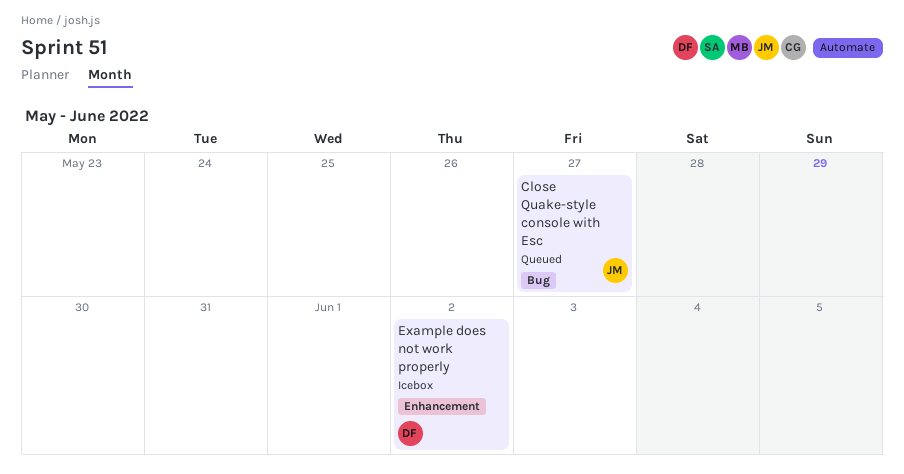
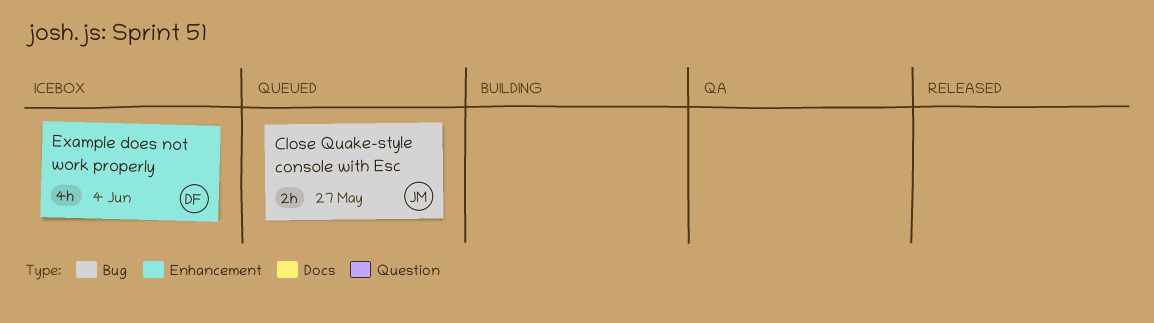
Example does not work properly, due: Jun 2 -> Jun 4

